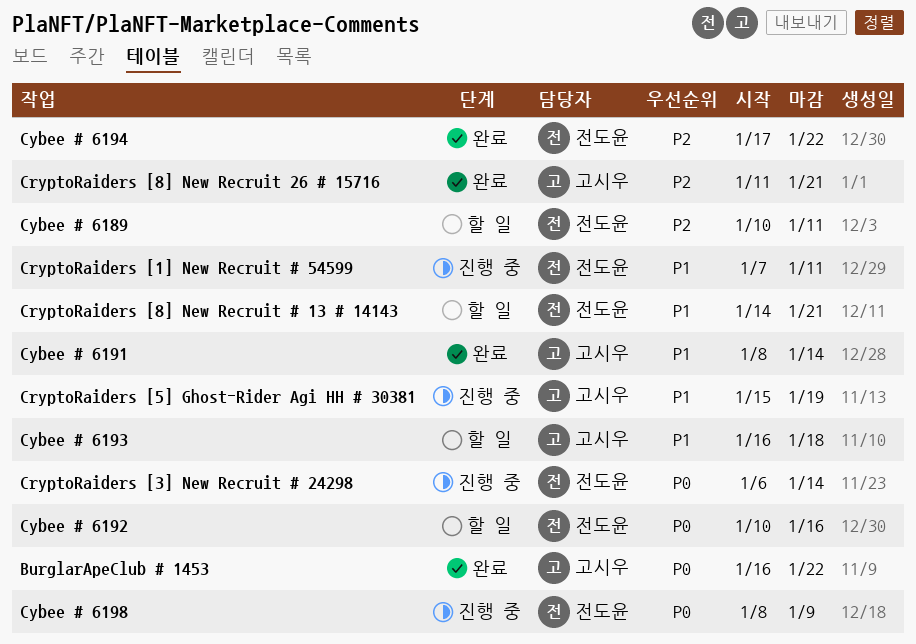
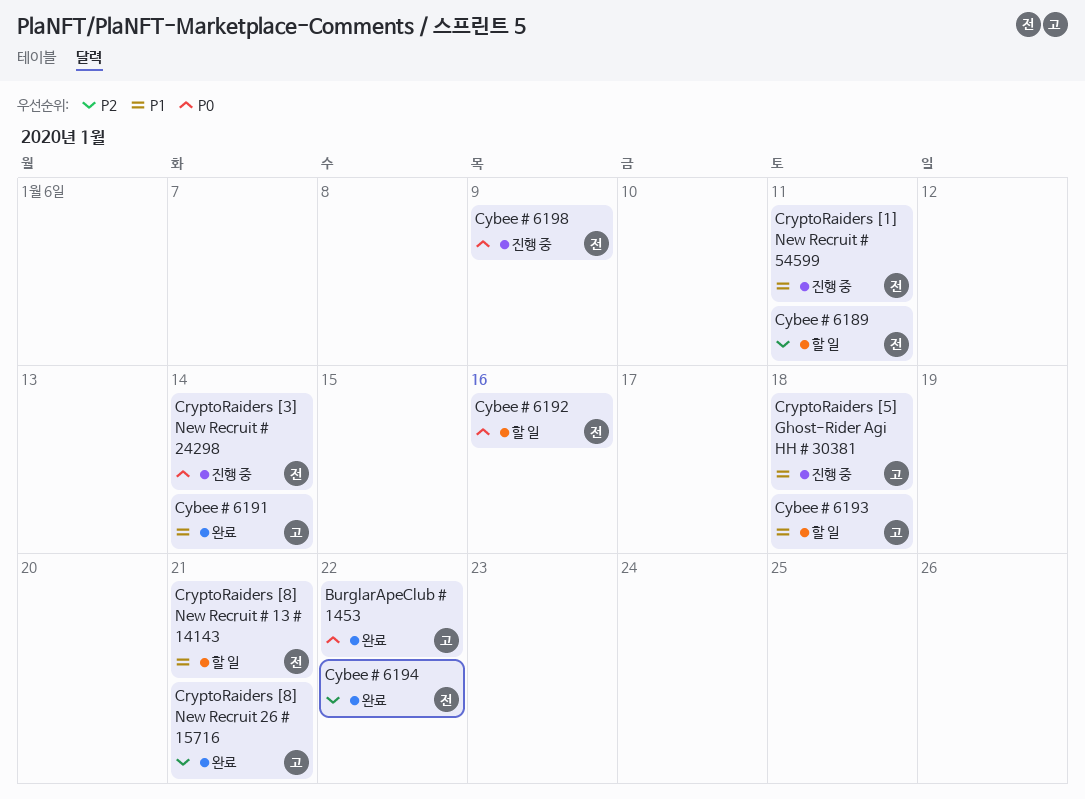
CryptoRaiders [5] Ghost-Rider Agi HH # 30381, due: Jan 19 -> Jan 18

